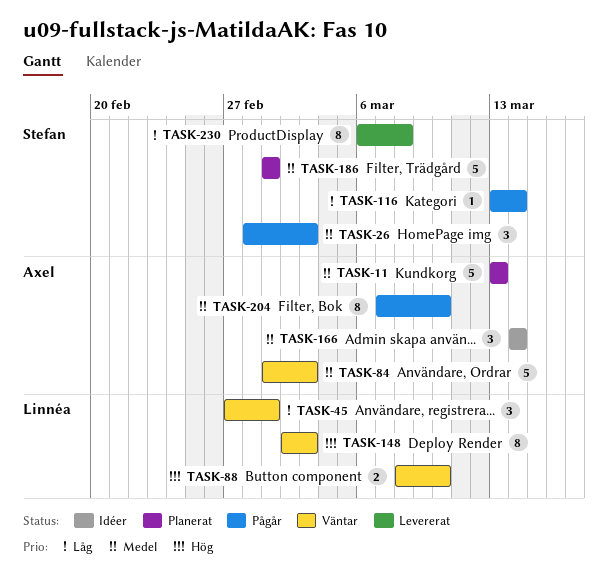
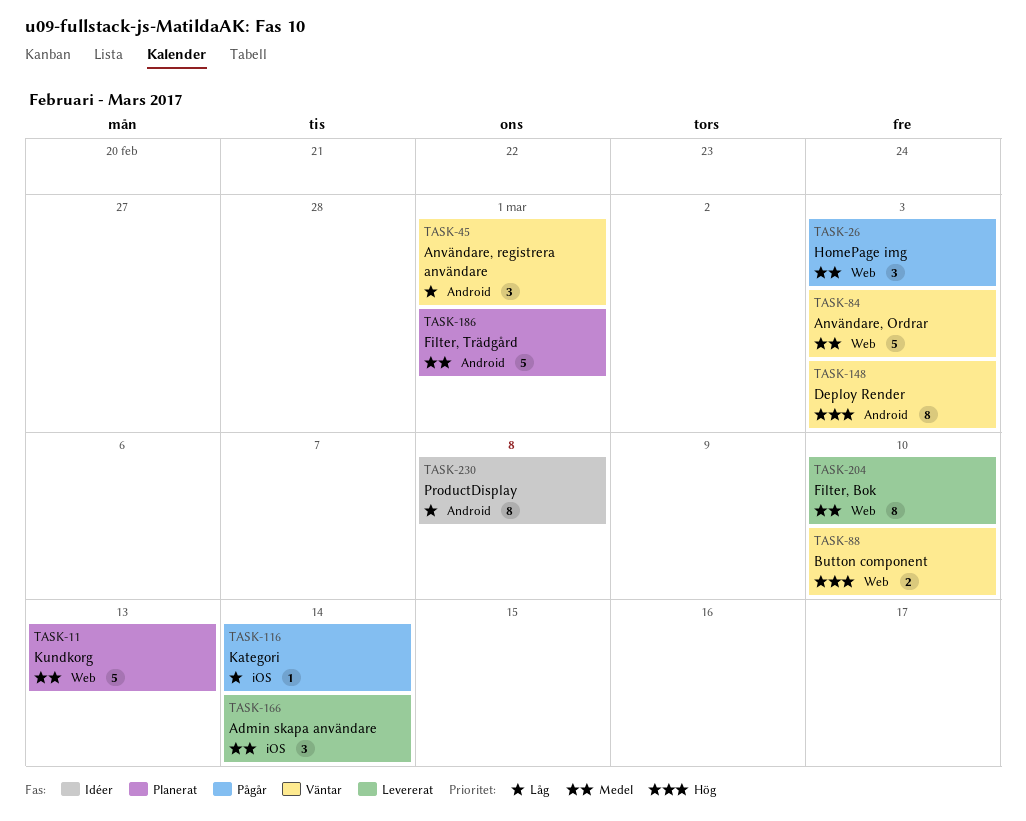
TASK-166, status: Idéer -> Levererat
TASK-204, status: Pågår -> Levererat
TASK-230, status: Levererat -> Idéer

